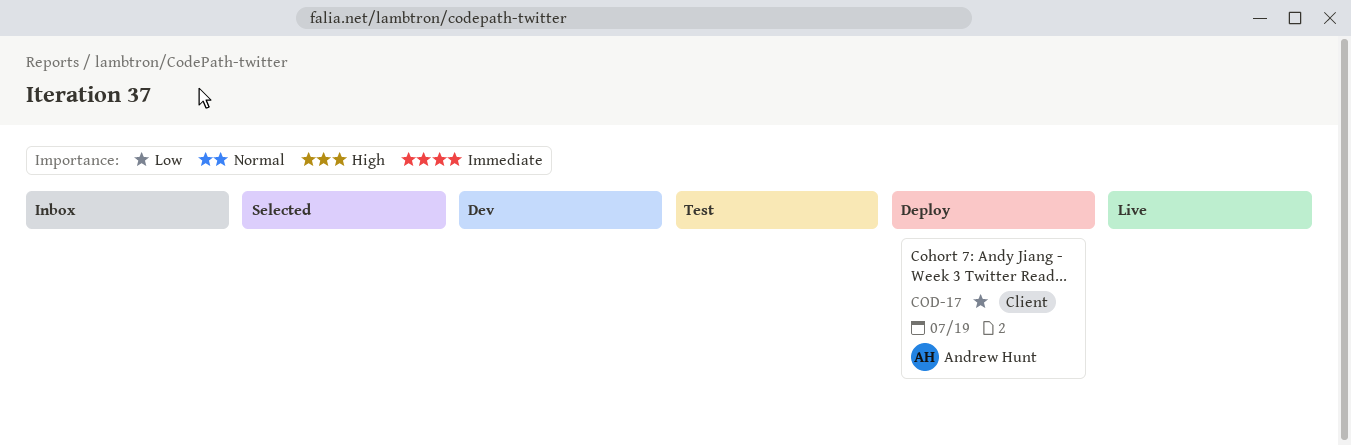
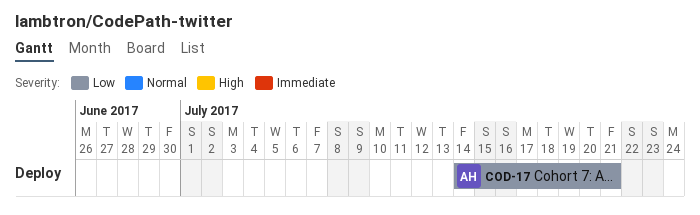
COD-17, due: Jul 19 -> Jul 21

